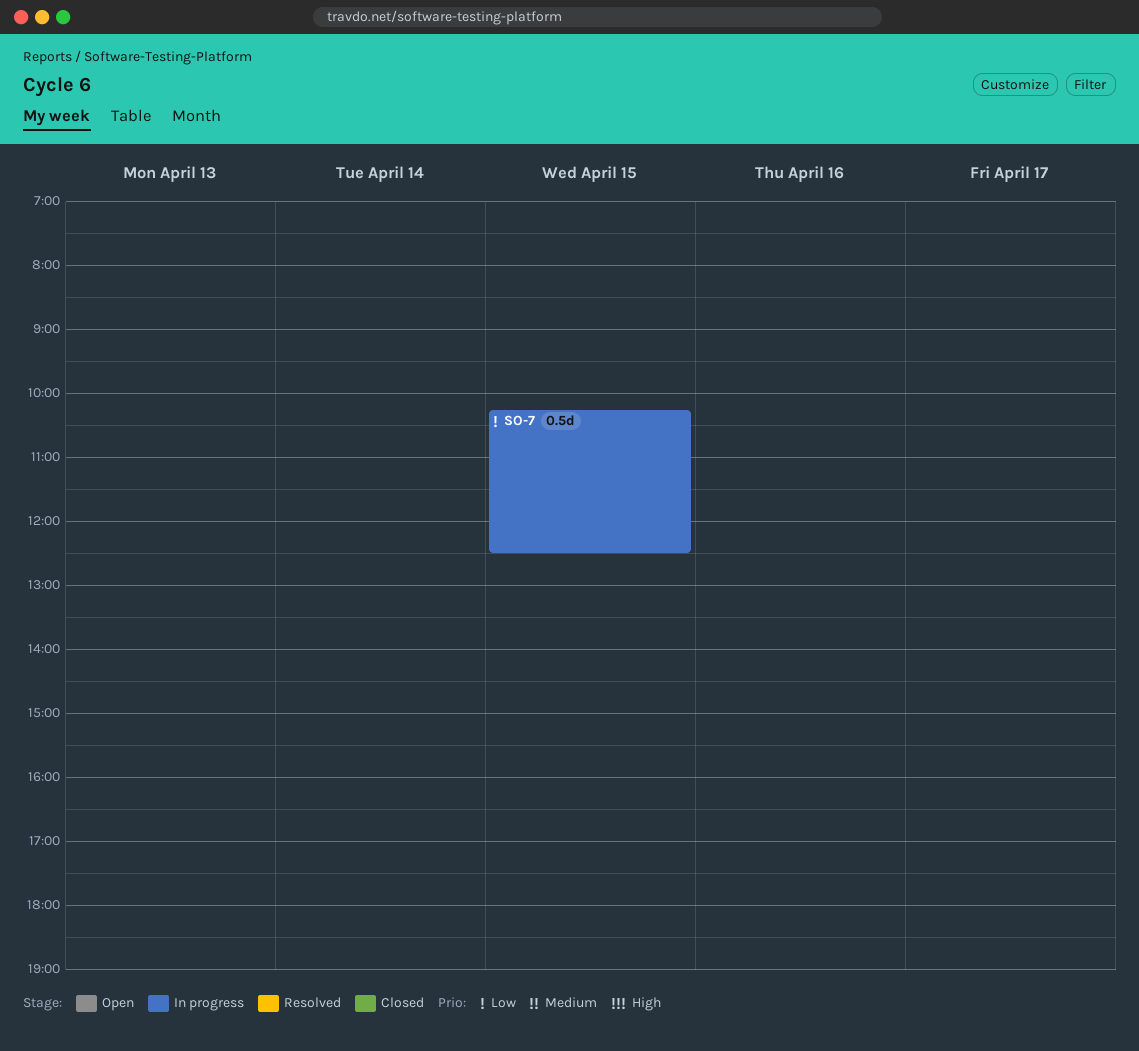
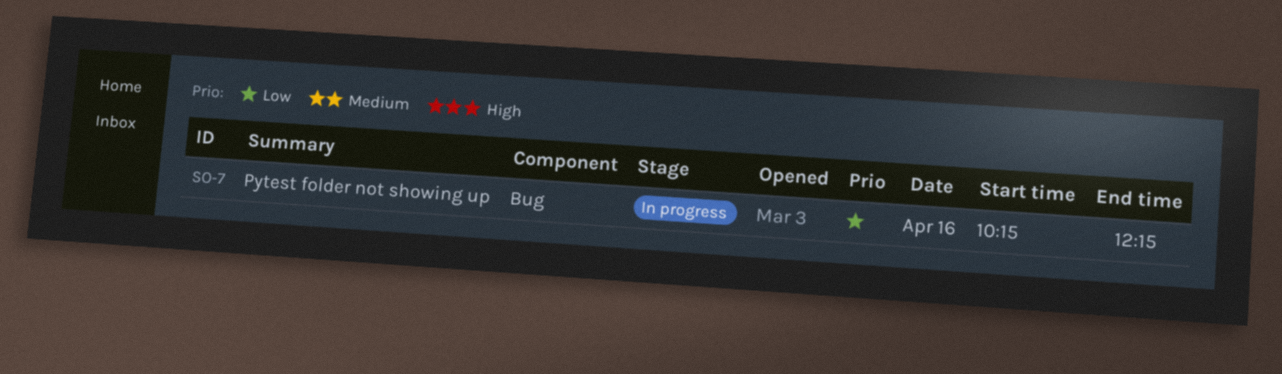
SO-7, day: Apr 15 -> Apr 16
SO-7, ends: 12:30 -> 12:15

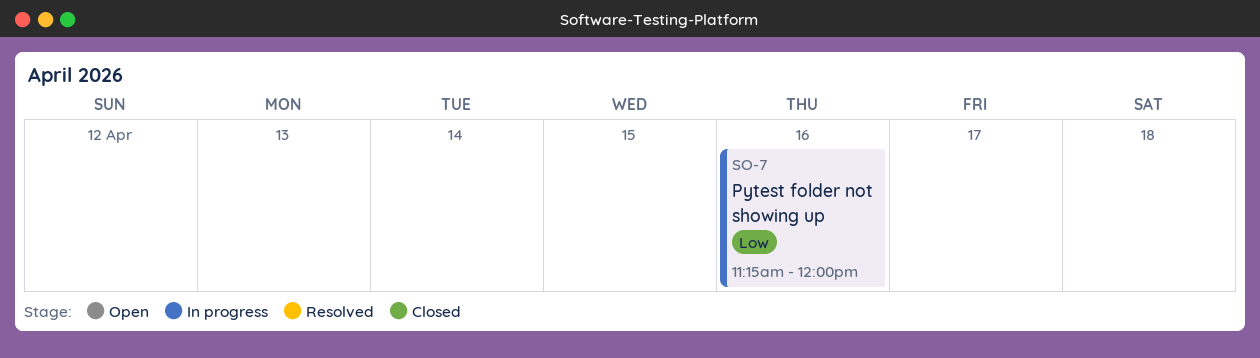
SO-7, begins: 10:15 -> 11:15
SO-7, ends: 12:15 -> 12:00

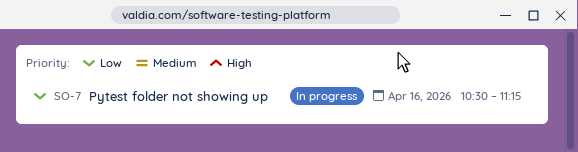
SO-7, begins: 11:15 -> 10:30
SO-7, ends: 12:00 -> 11:15

